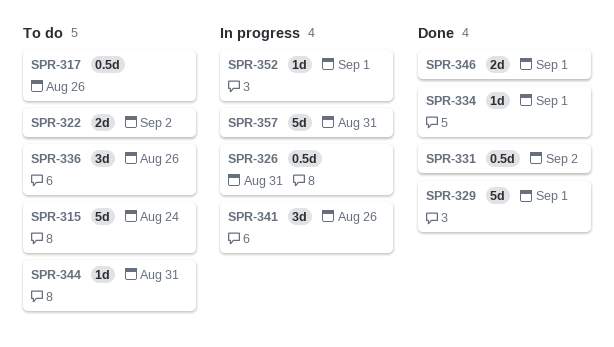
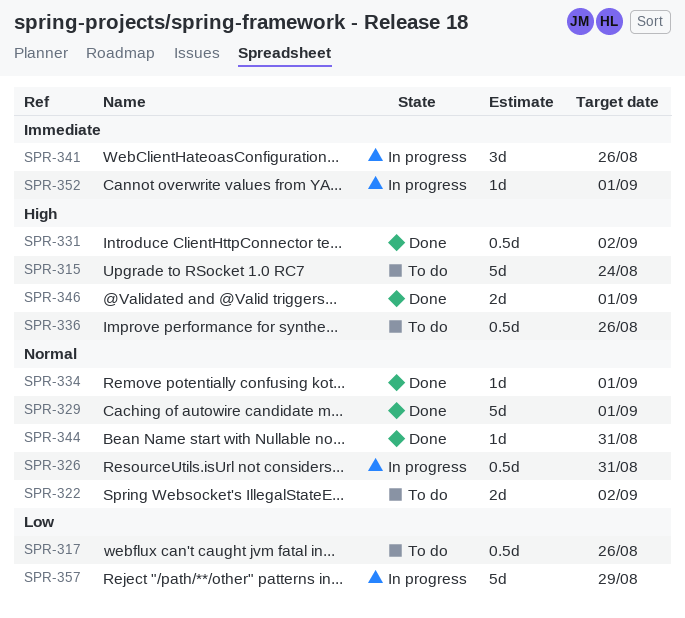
SPR-336, estimate: 3d -> 0.5d
SPR-344, status: To do -> Done
SPR-357, due: Aug 31 -> Aug 29

